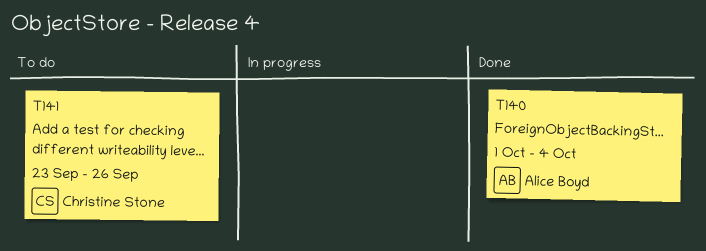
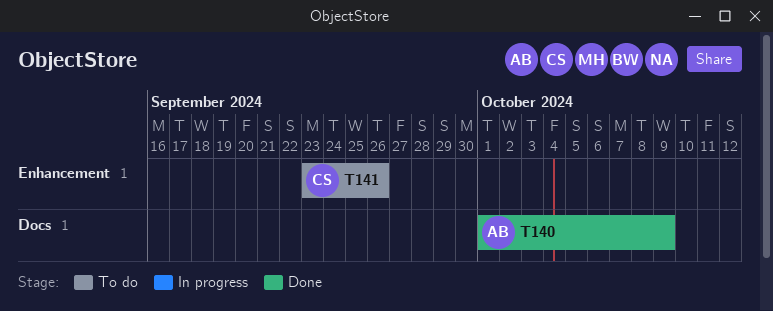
T140, due: Oct 4 -> Oct 9

